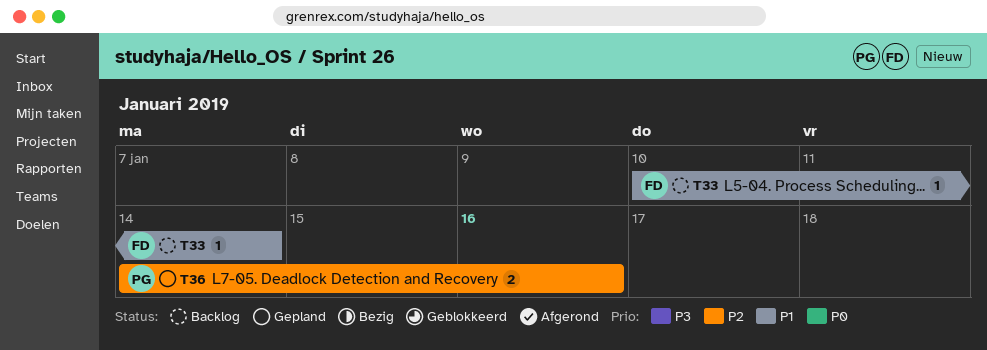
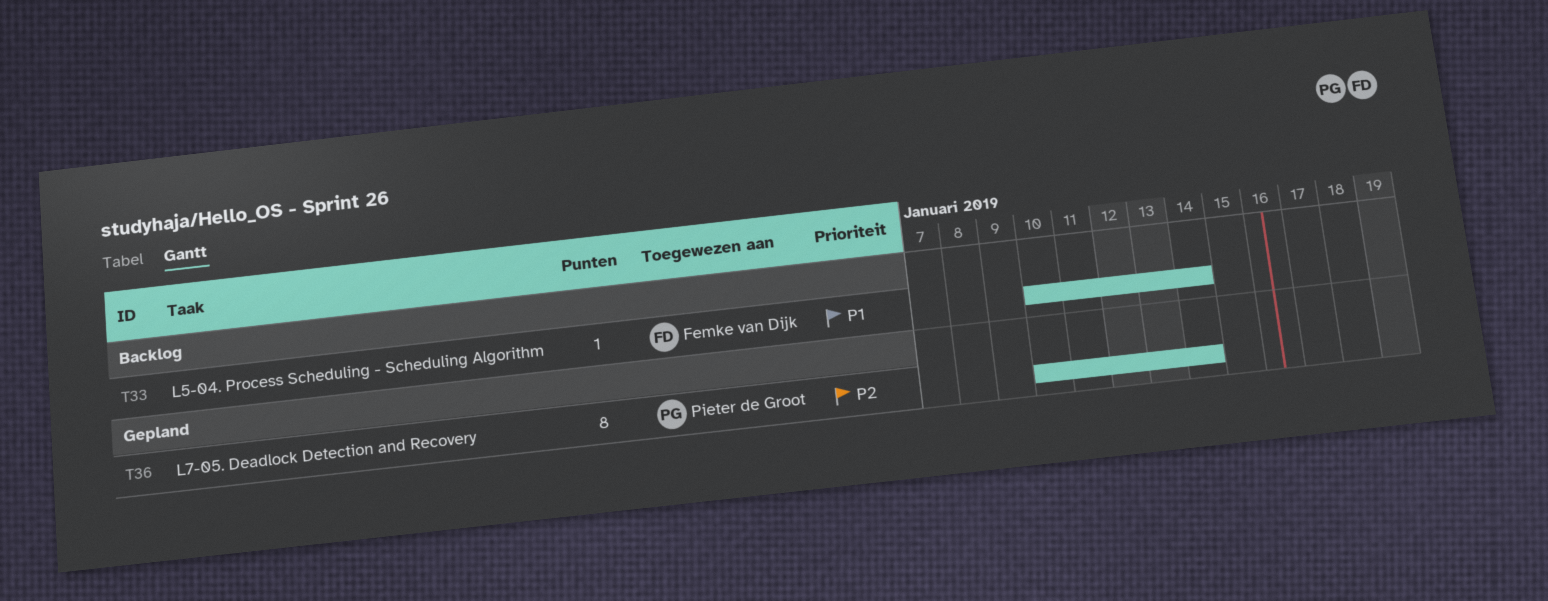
T36, estimate: 2 -> 8
T36, start: Jan 14 -> Jan 10
T36, due: Jan 16 -> Jan 14

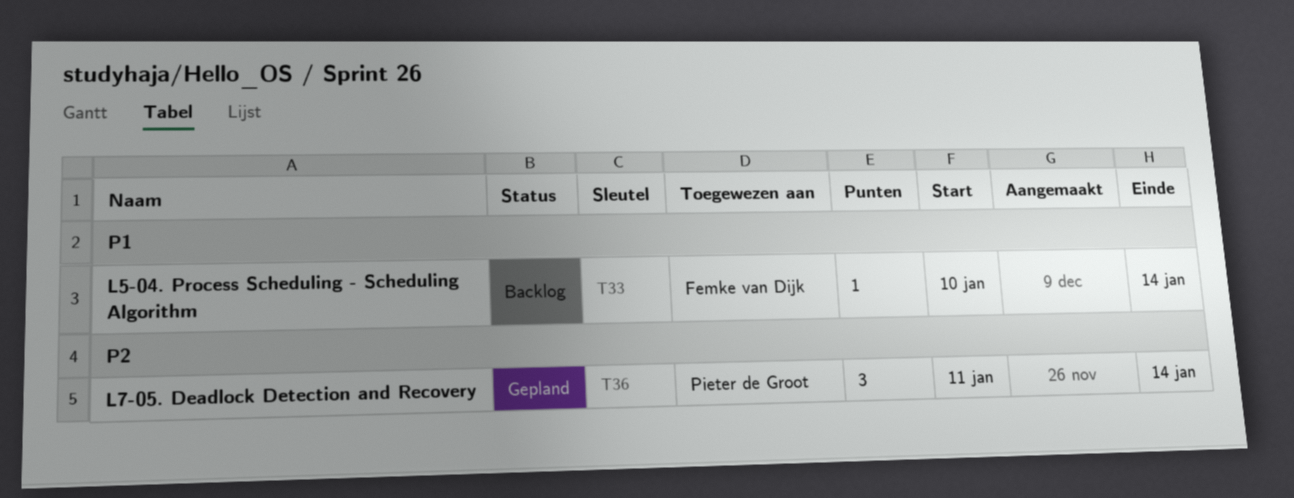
T36, estimate: 8 -> 3
T36, start: Jan 10 -> Jan 11

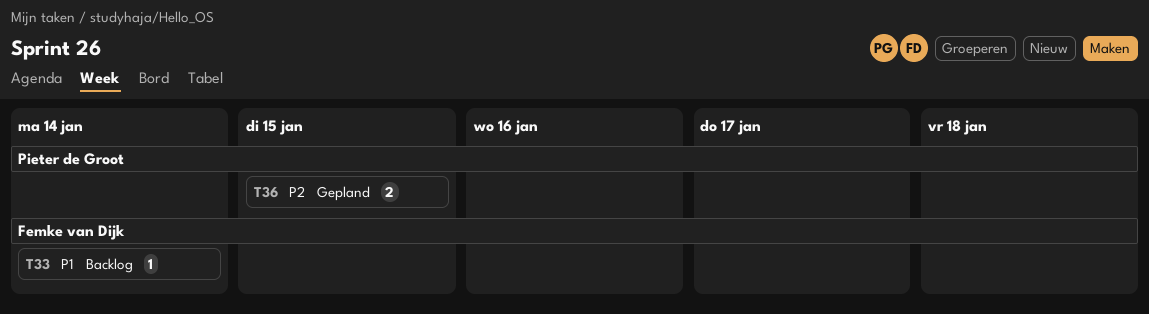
T36, estimate: 3 -> 2
T36, due: Jan 14 -> Jan 15

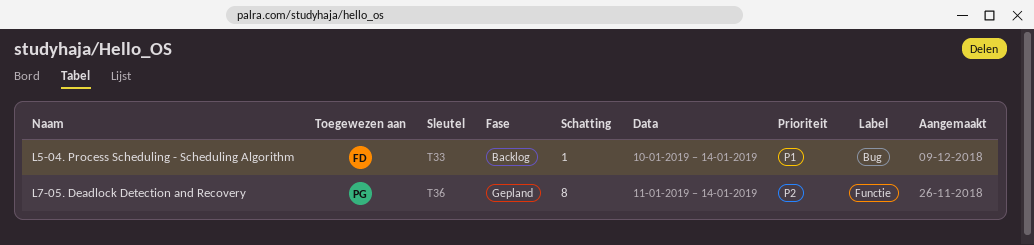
T36, estimate: 2 -> 8
T36, due: Jan 15 -> Jan 14

